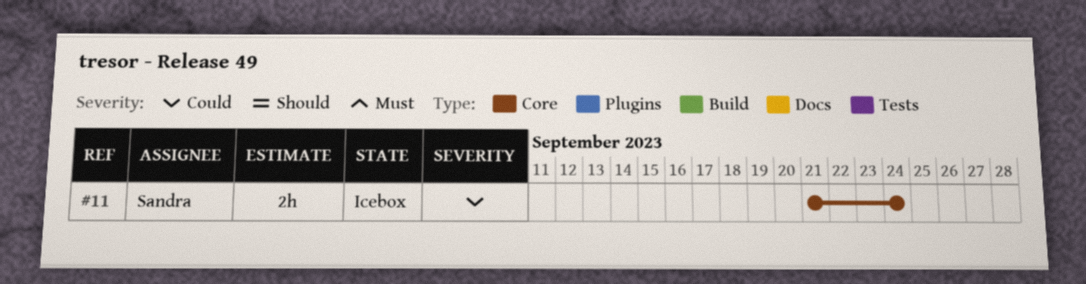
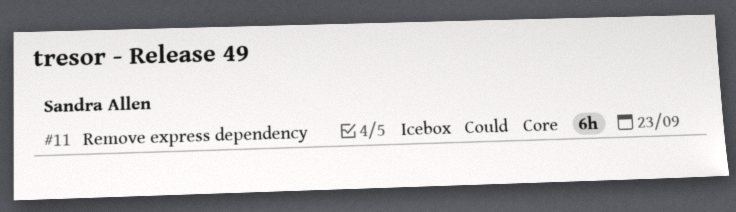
#11, estimate: 2h -> 6h
#11, due: Sep 24 -> Sep 23

